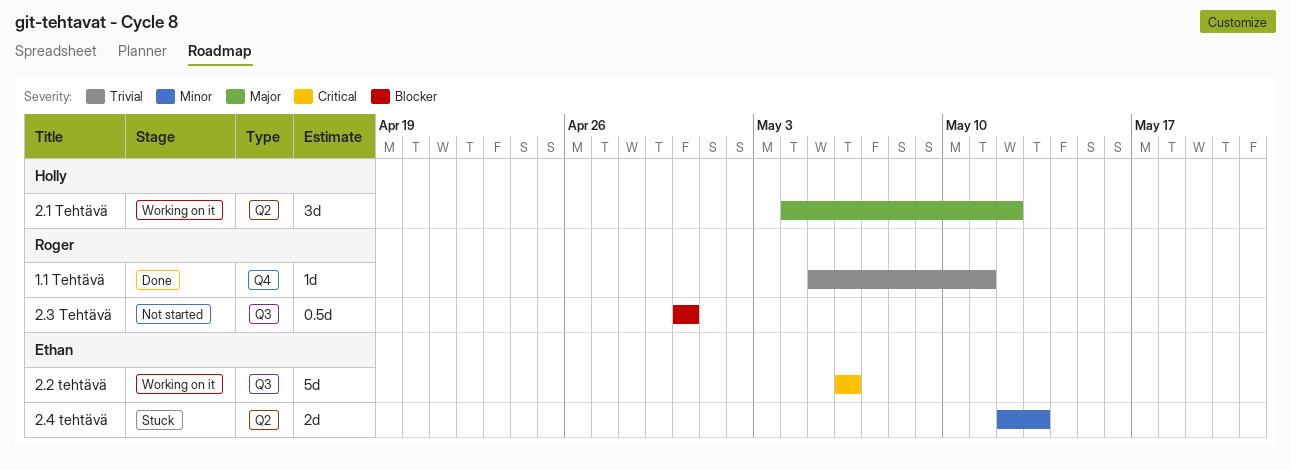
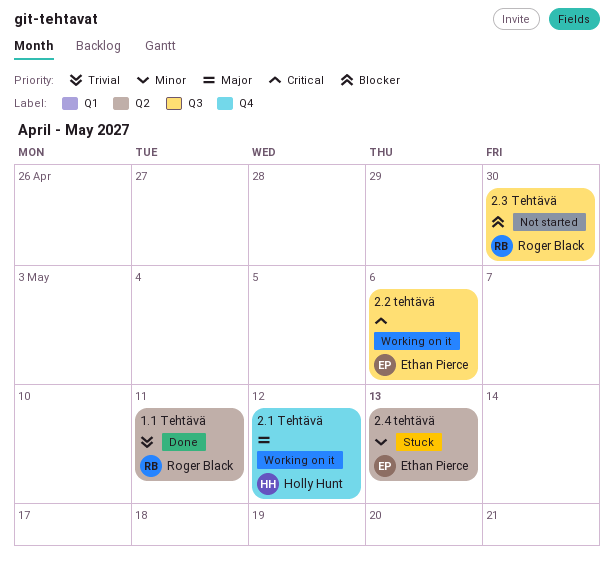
1.1 Tehtävä, label: Q4 -> Q2
2.1 Tehtävä, label: Q2 -> Q4

